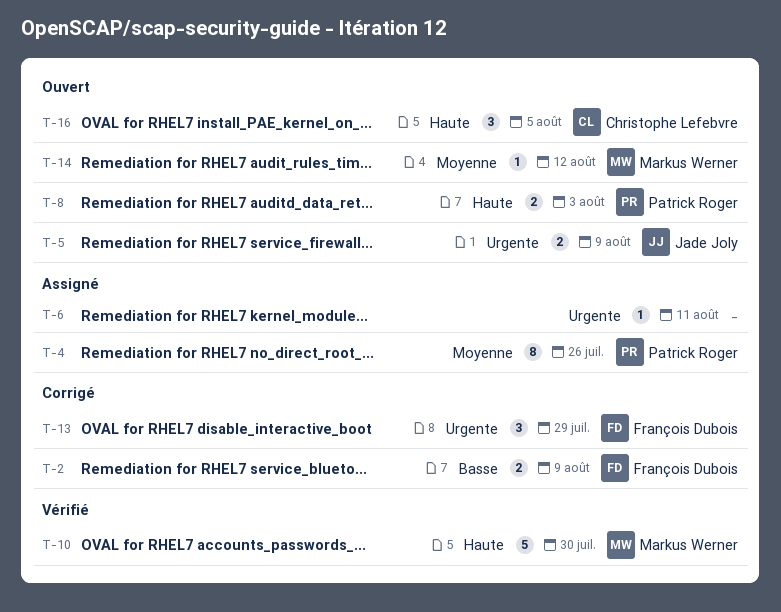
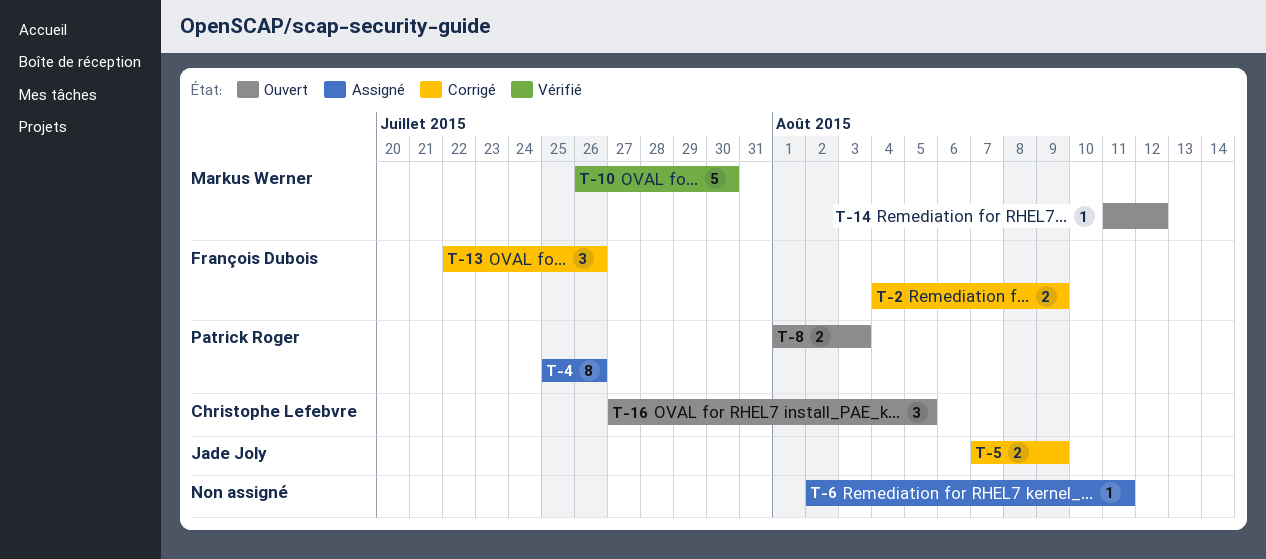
T-5, status: Ouvert -> Corrigé
T-13, due: Jul 29 -> Jul 26

